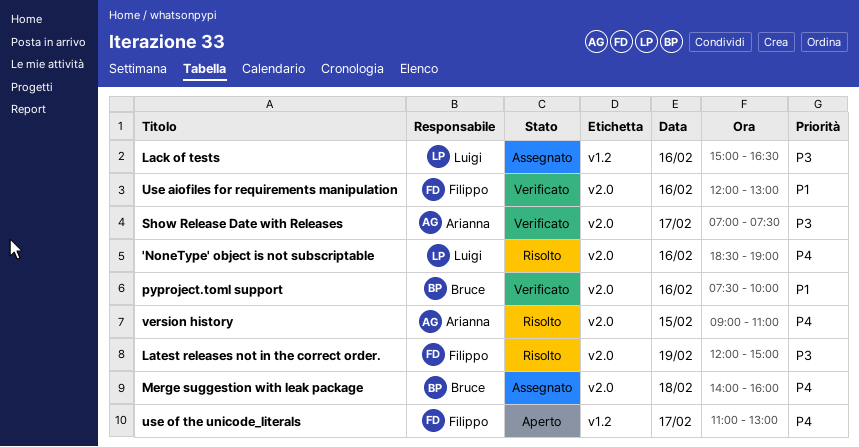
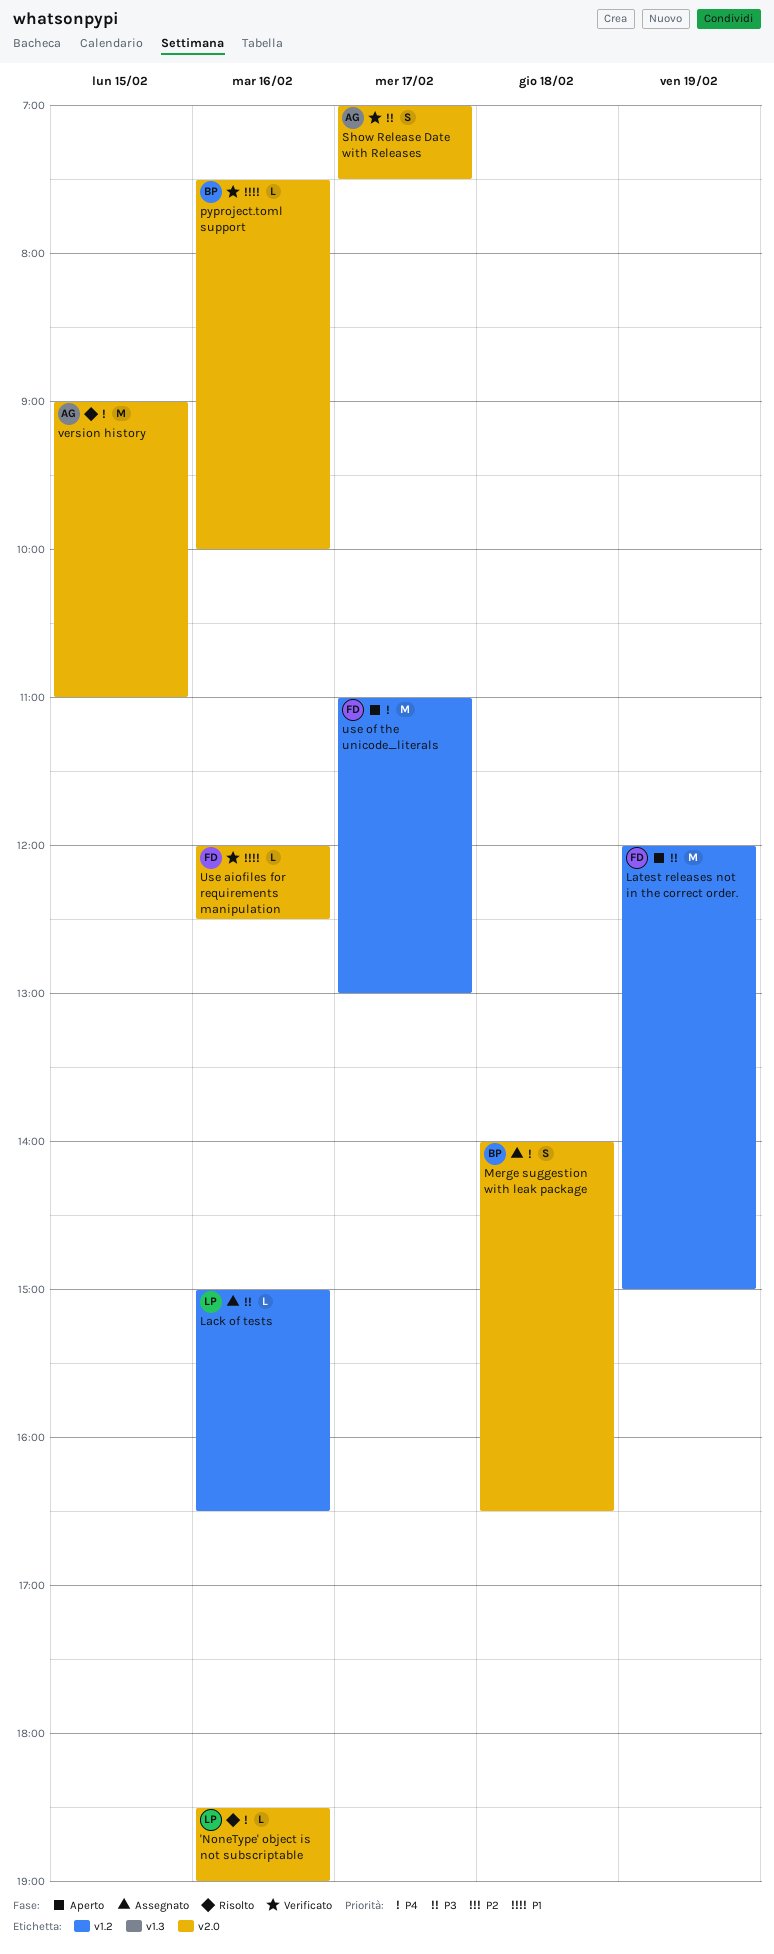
Latest releases not in the correct order., status: Risolto -> Aperto
Latest releases not in the correct order., label: v2.0 -> v1.2
Merge suggestion with leak package, ends: 16:00 -> 16:30
Use aiofiles for requirements manipulation, ends: 13:00 -> 12:30

